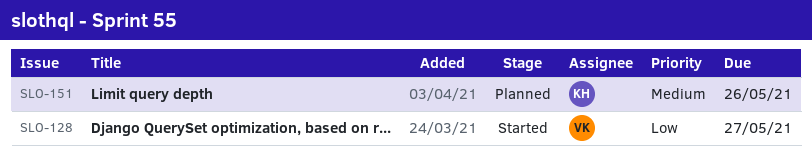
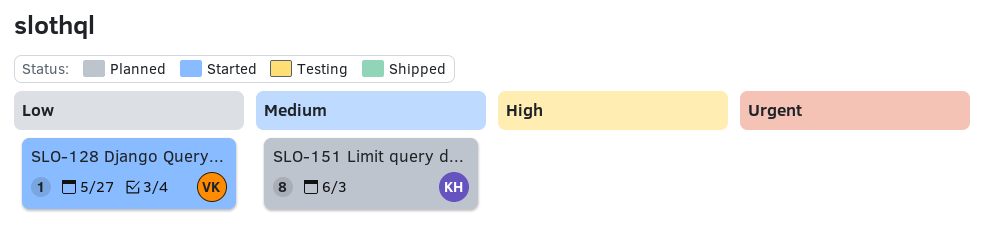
SLO-151, due: May 26 -> Jun 3

